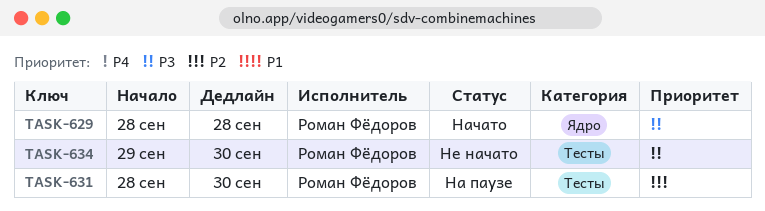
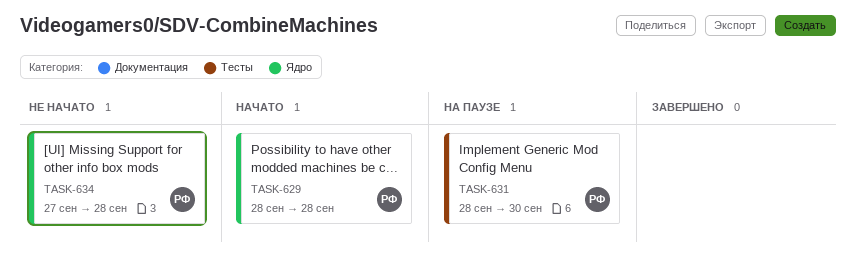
TASK-634, label: Тесты -> Ядро
TASK-634, start: Sep 29 -> Sep 27
TASK-634, due: Sep 30 -> Sep 28

